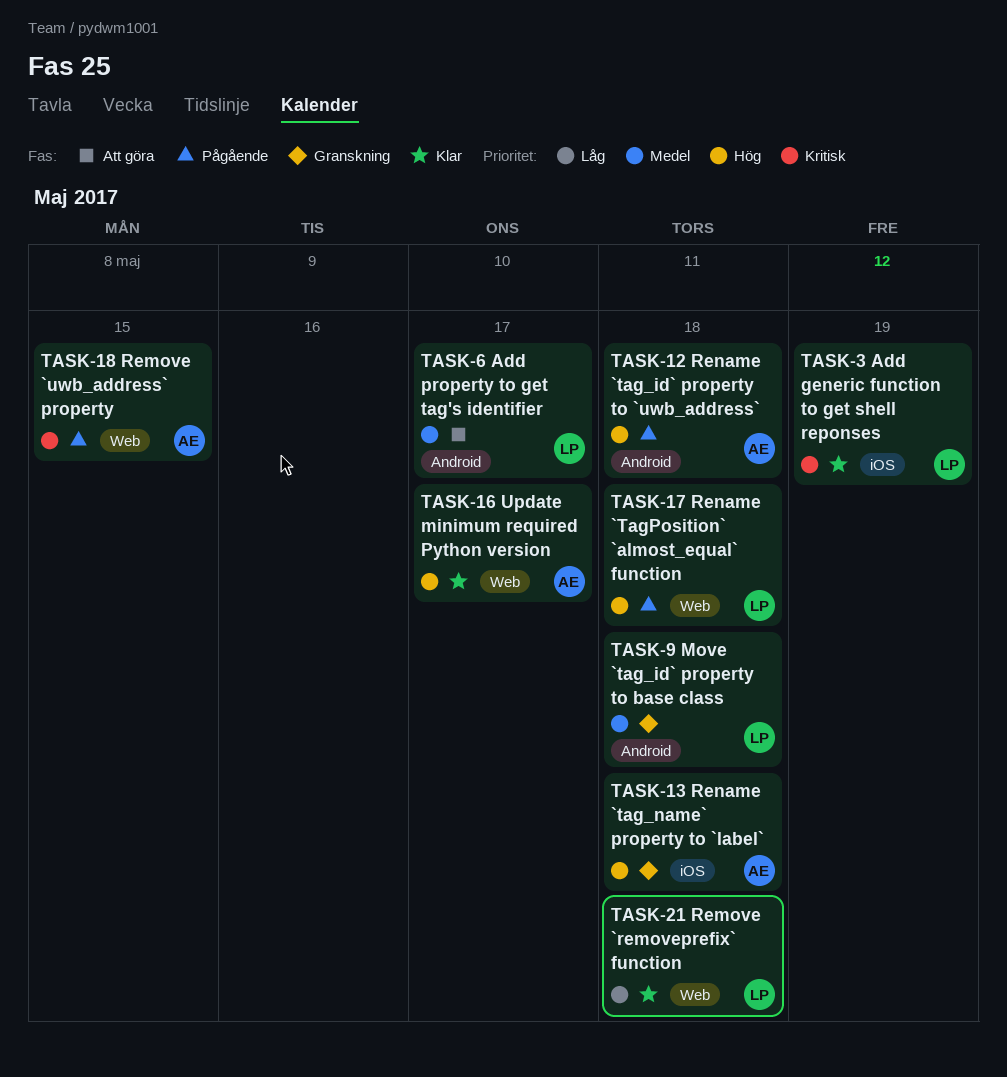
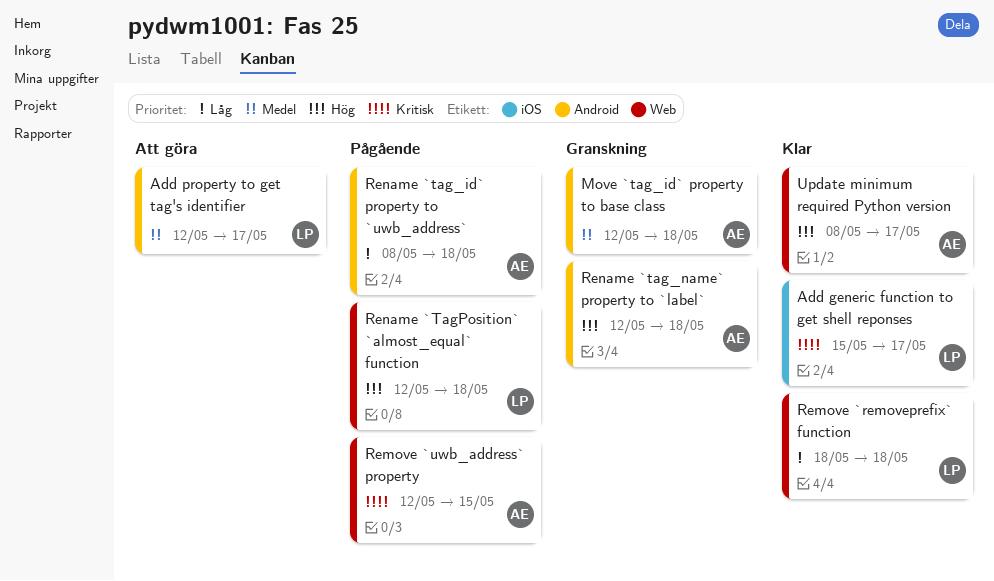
Add generic function to get shell reponses, due: May 19 -> May 17
Move `tag_id` property to base class, owner: LP -> AE
Rename `tag_id` property to `uwb_address`, priority: Hög -> Låg
Rename `tag_name` property to `label`, label: iOS -> Android

